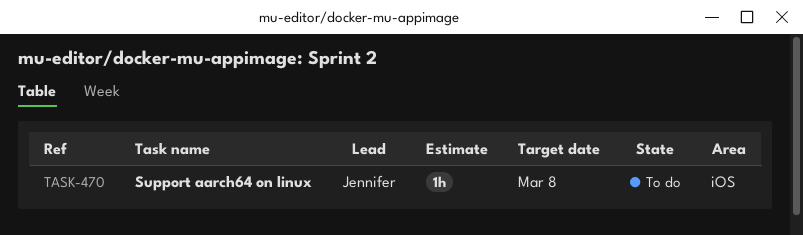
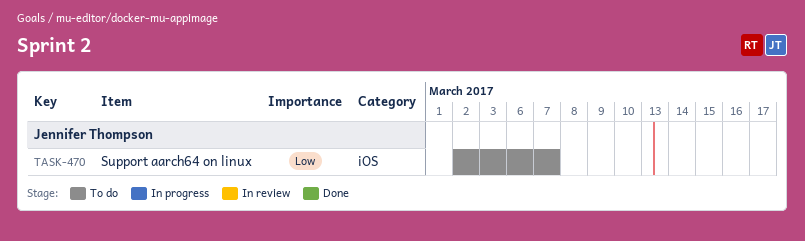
TASK-470, due: Mar 8 -> Mar 7

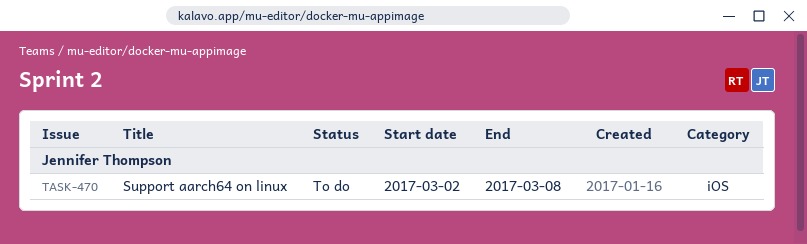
TASK-470, due: Mar 7 -> Mar 8

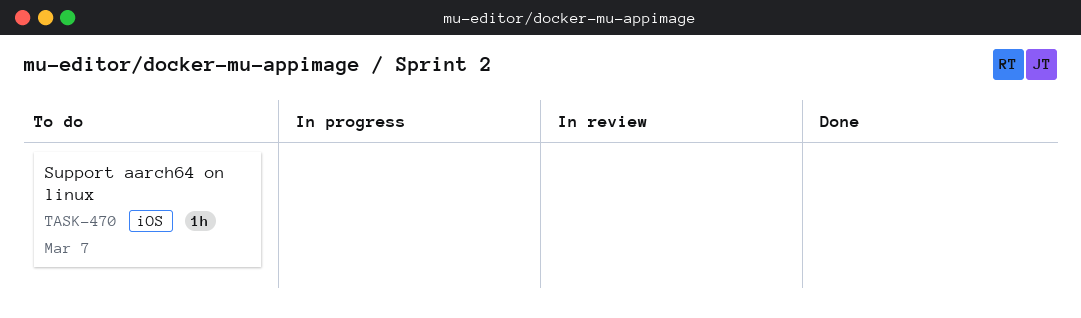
TASK-470, due: Mar 8 -> Mar 7

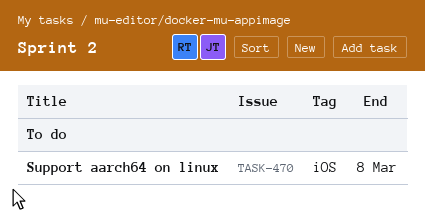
TASK-470, due: Mar 7 -> Mar 8

